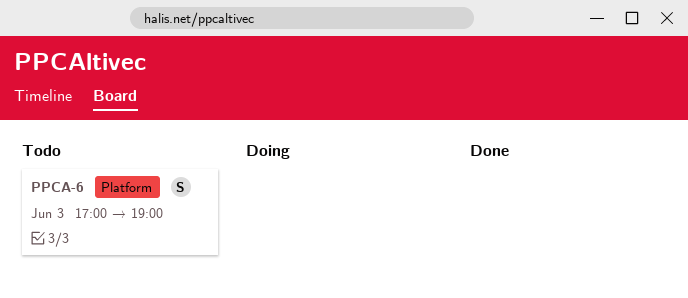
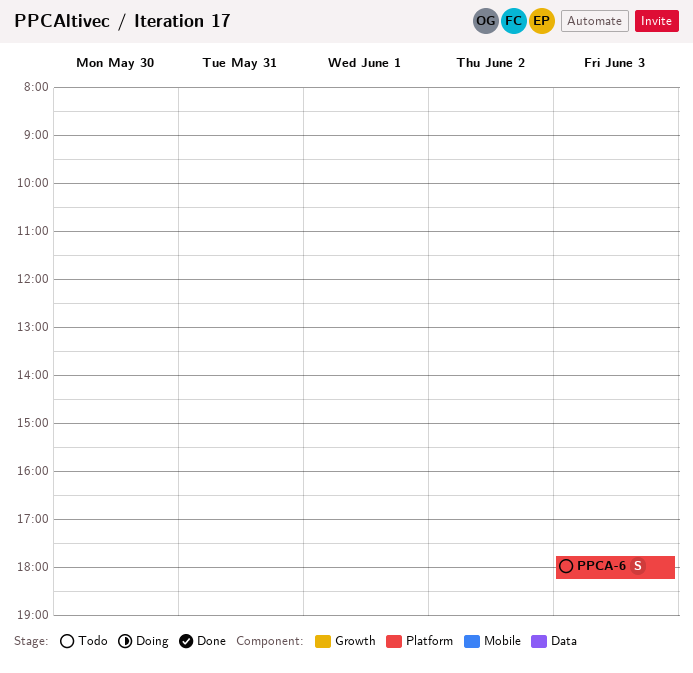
PPCA-6, begins: 17:00 -> 17:45
PPCA-6, ends: 19:00 -> 18:15

